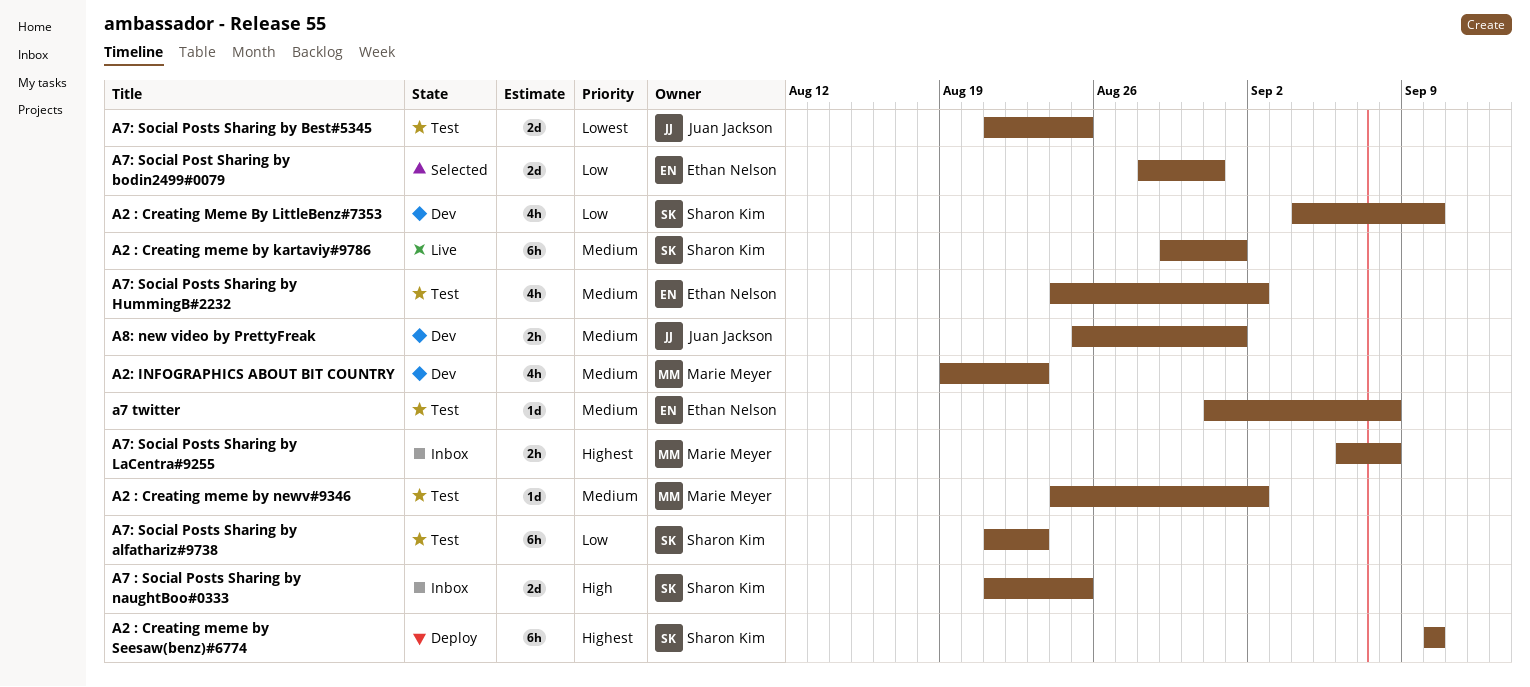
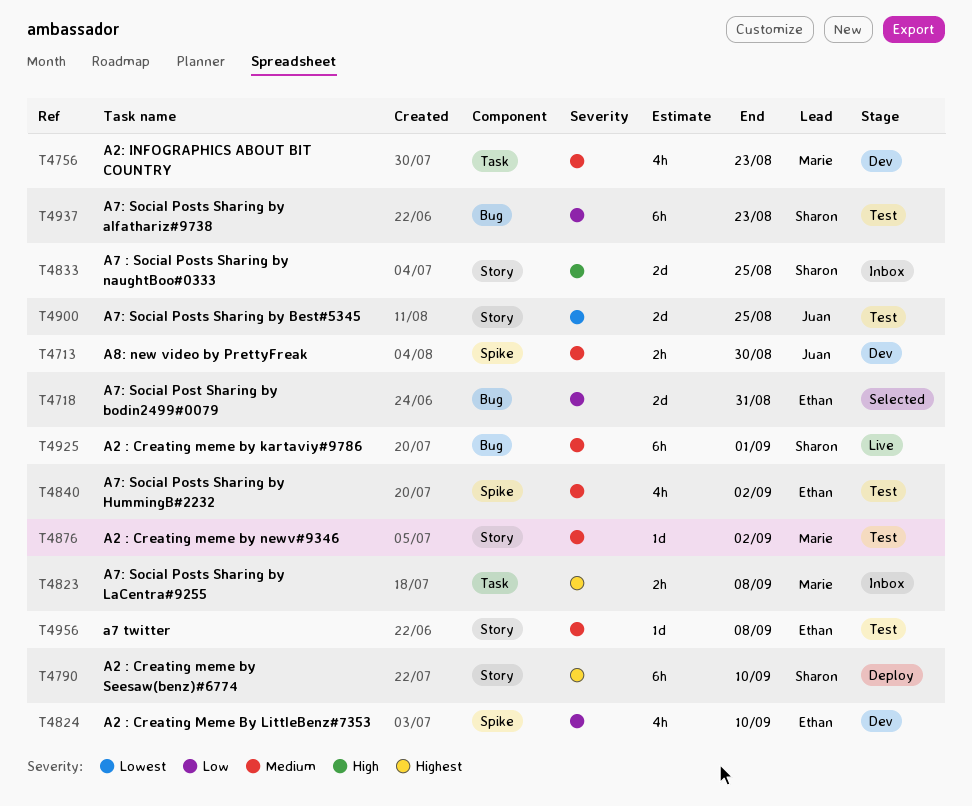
A2 : Creating Meme By LittleBenz#7353, owner: Sharon Kim -> Ethan Nelson
A8: new video by PrettyFreak, due: Sep 1 -> Aug 30

